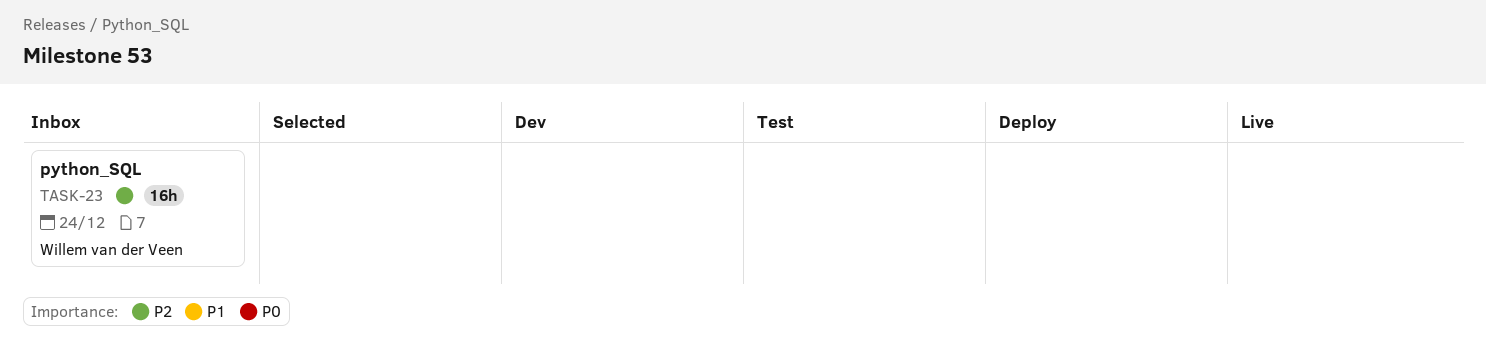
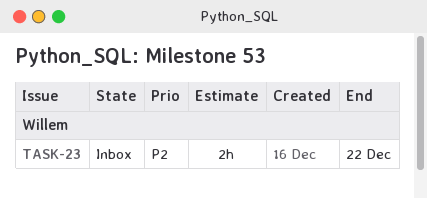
TASK-23, estimate: 16h -> 2h
TASK-23, due: Dec 24 -> Dec 22

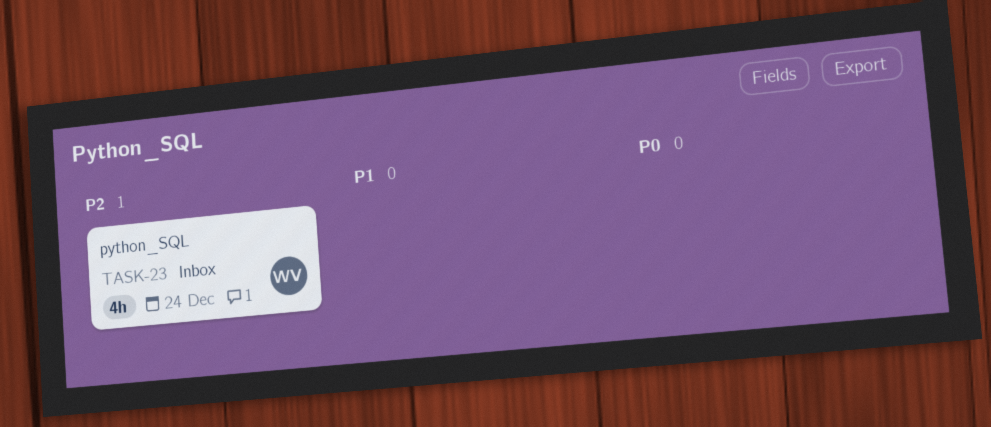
TASK-23, estimate: 2h -> 4h
TASK-23, due: Dec 22 -> Dec 24

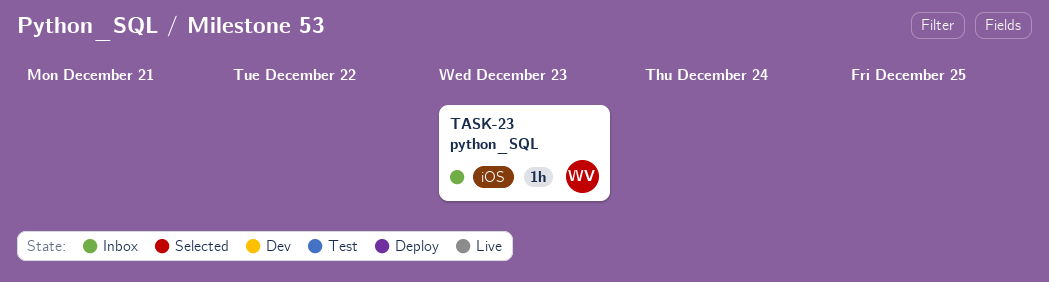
TASK-23, estimate: 4h -> 1h
TASK-23, due: Dec 24 -> Dec 23

